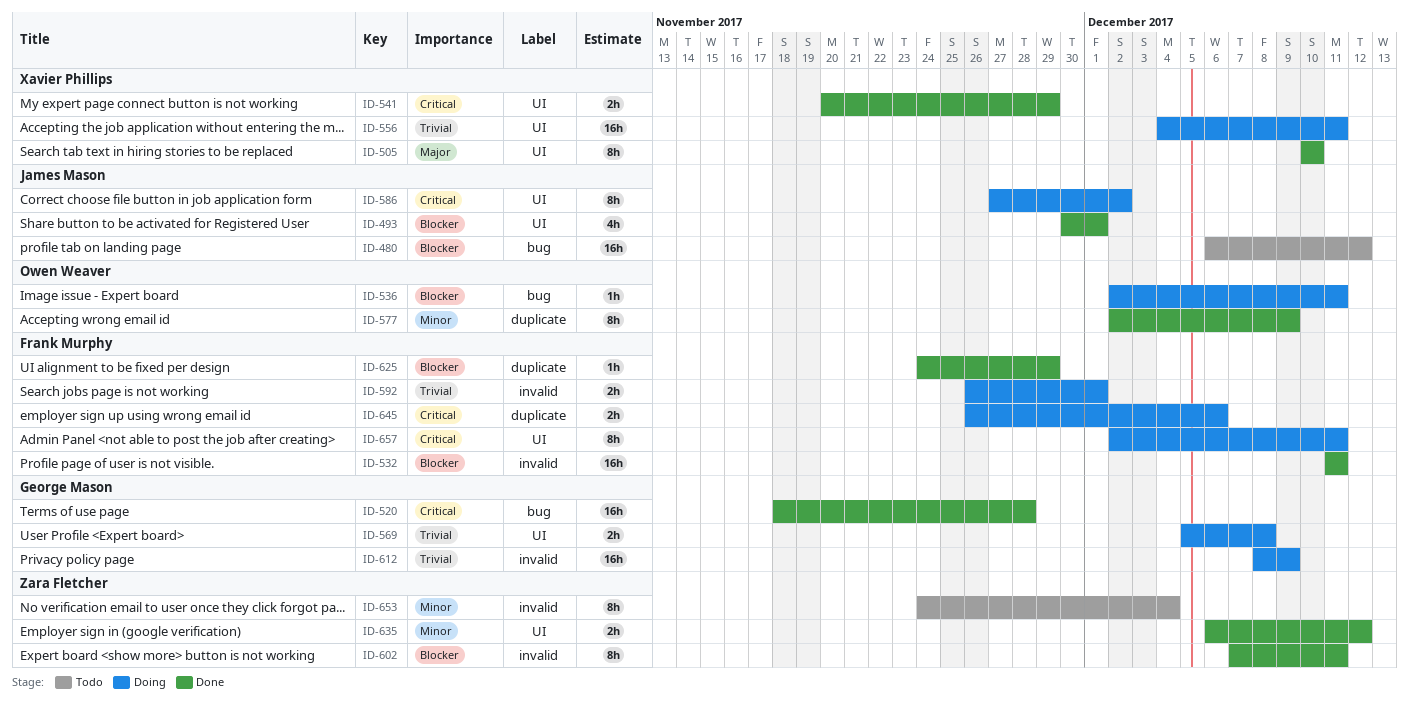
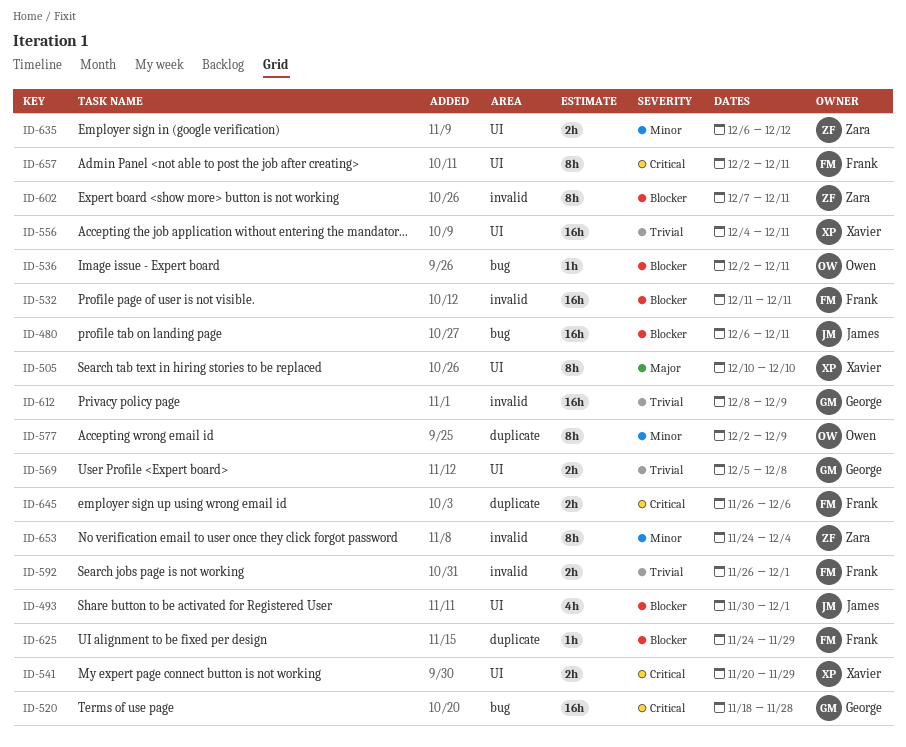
ID-480, due: Dec 12 -> Dec 11
ID-586: present -> none

